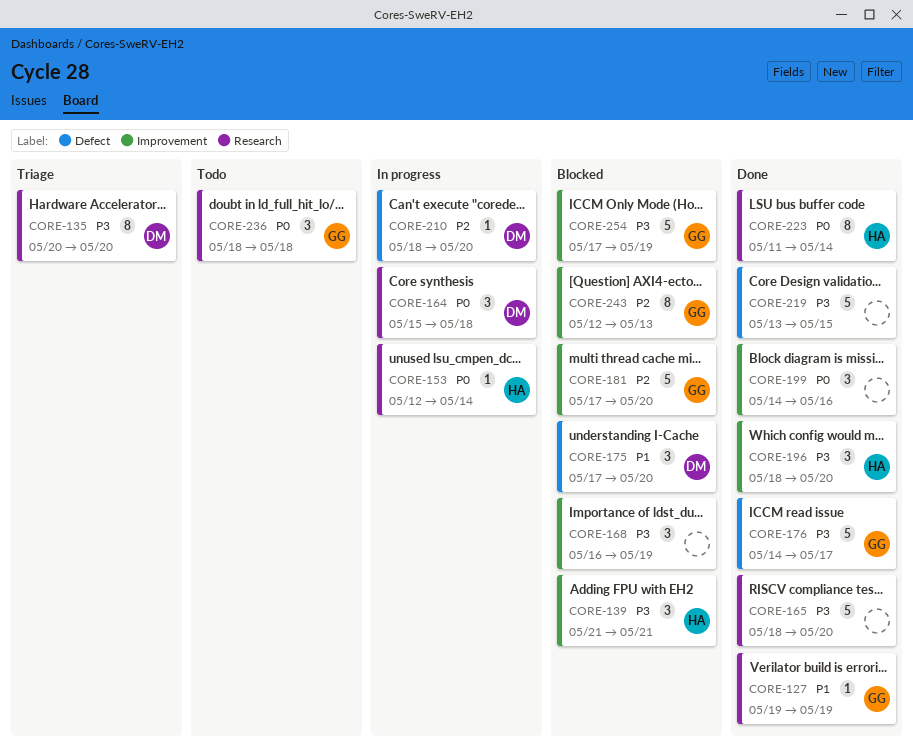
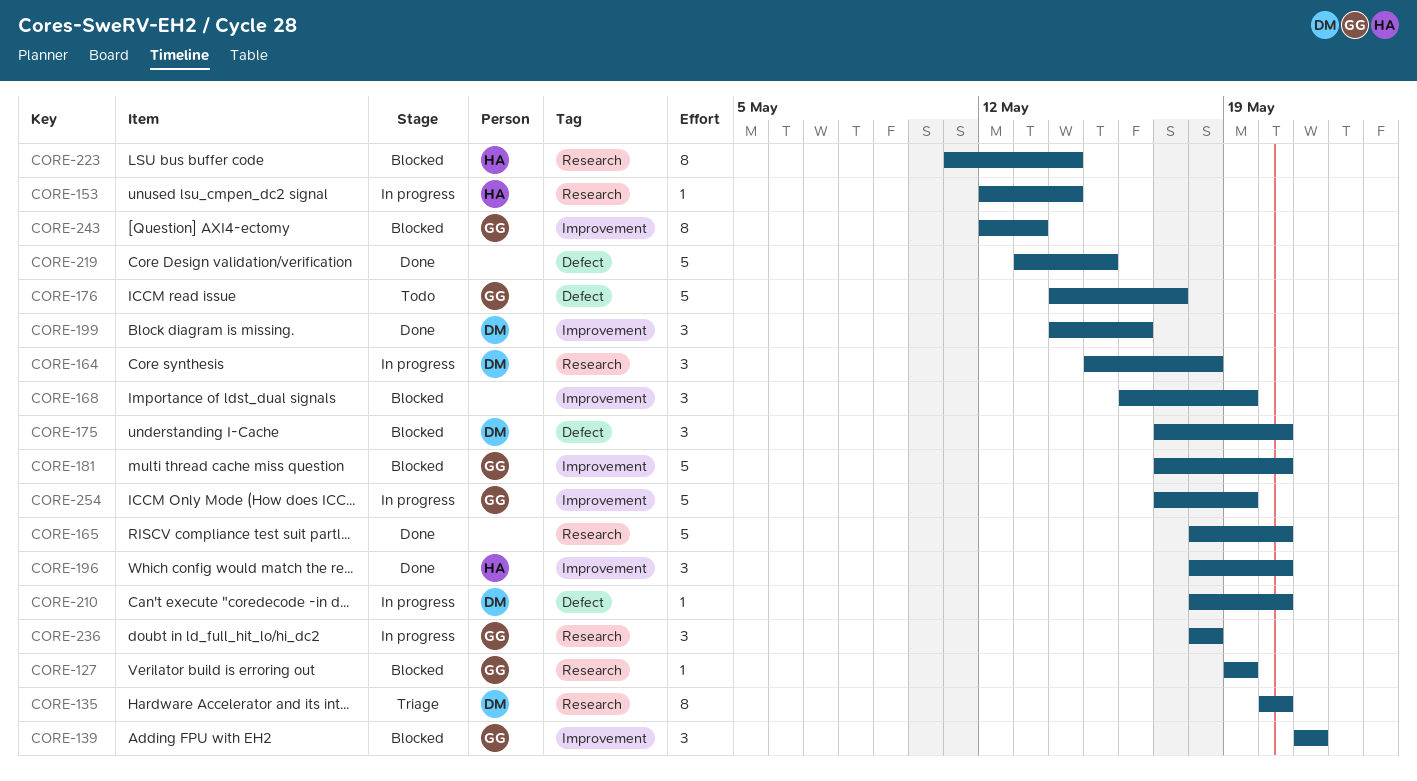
CORE-127, status: Done -> Blocked
CORE-139, owner: HA -> GG
CORE-176, status: Done -> Todo
CORE-199, owner: none -> DM
CORE-223, status: Done -> Blocked
CORE-236, status: Todo -> In progress
CORE-254, status: Blocked -> In progress

